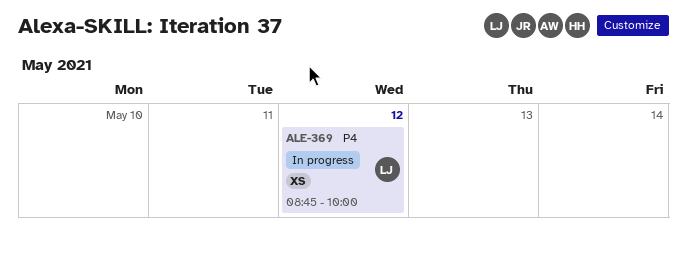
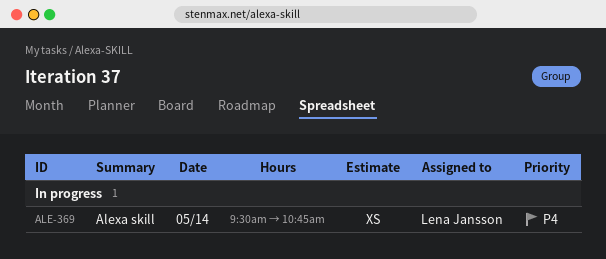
ALE-369, day: May 12 -> May 14
ALE-369, begins: 08:45 -> 09:30
ALE-369, ends: 10:00 -> 10:45

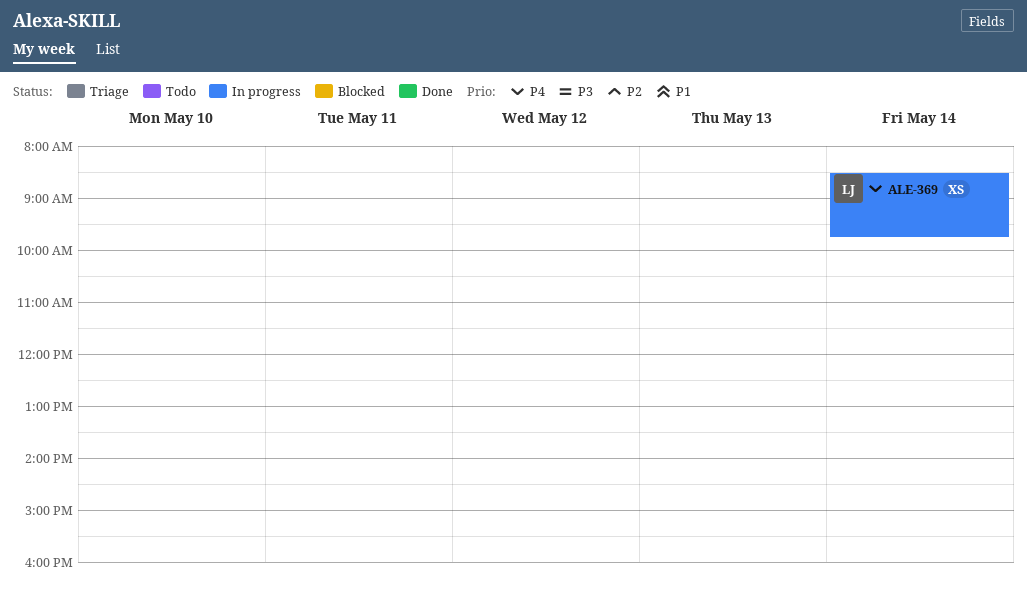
ALE-369, begins: 09:30 -> 08:30
ALE-369, ends: 10:45 -> 09:45

